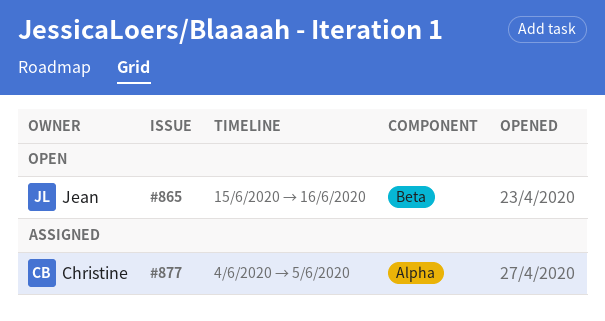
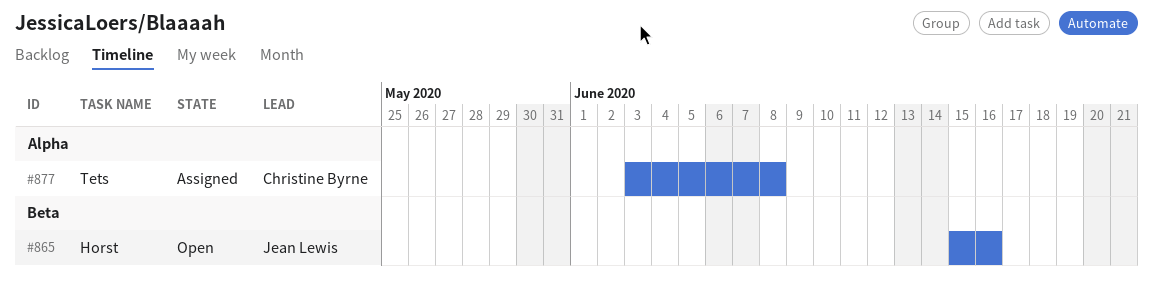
#877, start: Jun 4 -> Jun 3
#877, due: Jun 5 -> Jun 8

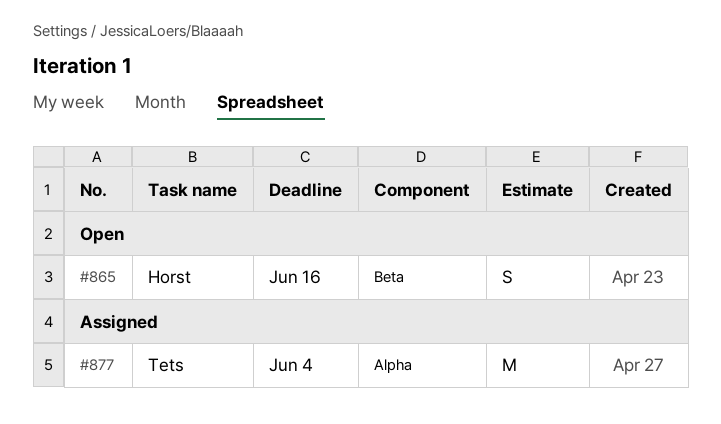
#877, due: Jun 8 -> Jun 4

